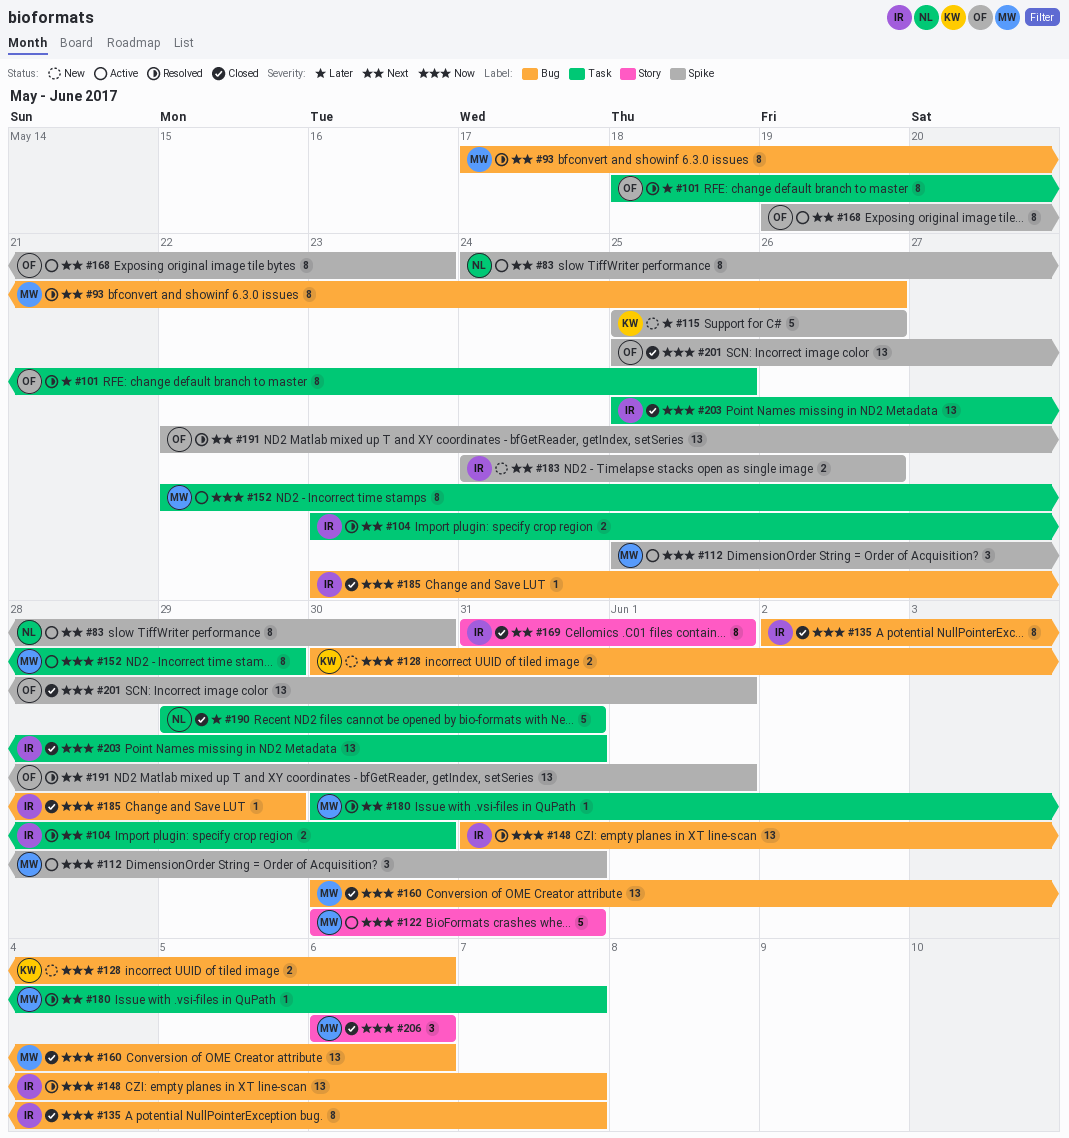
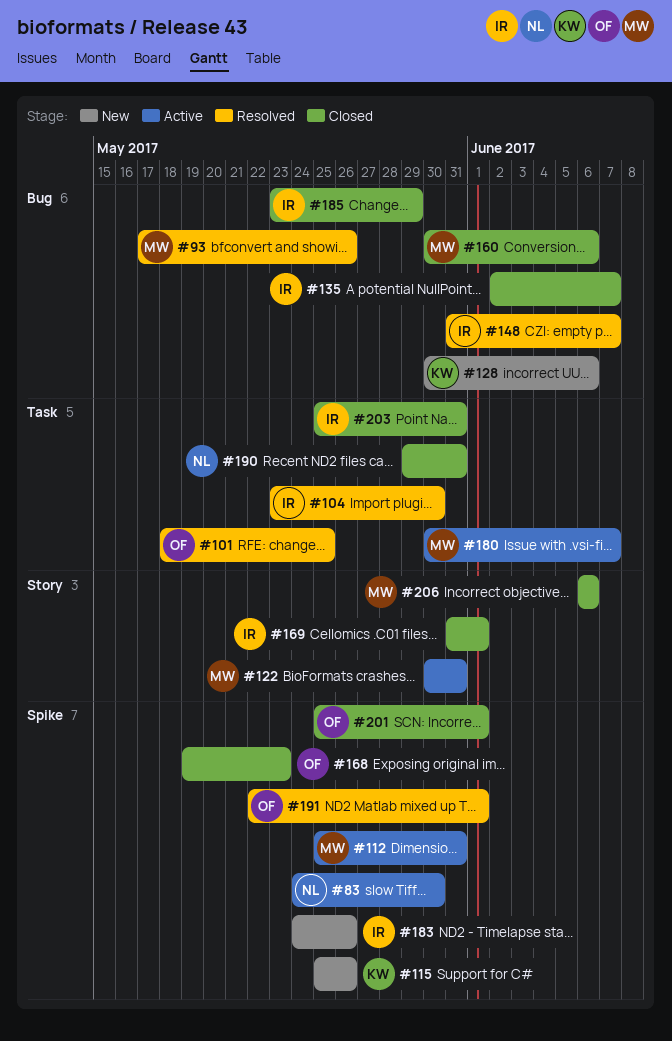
#152: present -> none
#168, status: Active -> Closed
#180, status: Resolved -> Active

